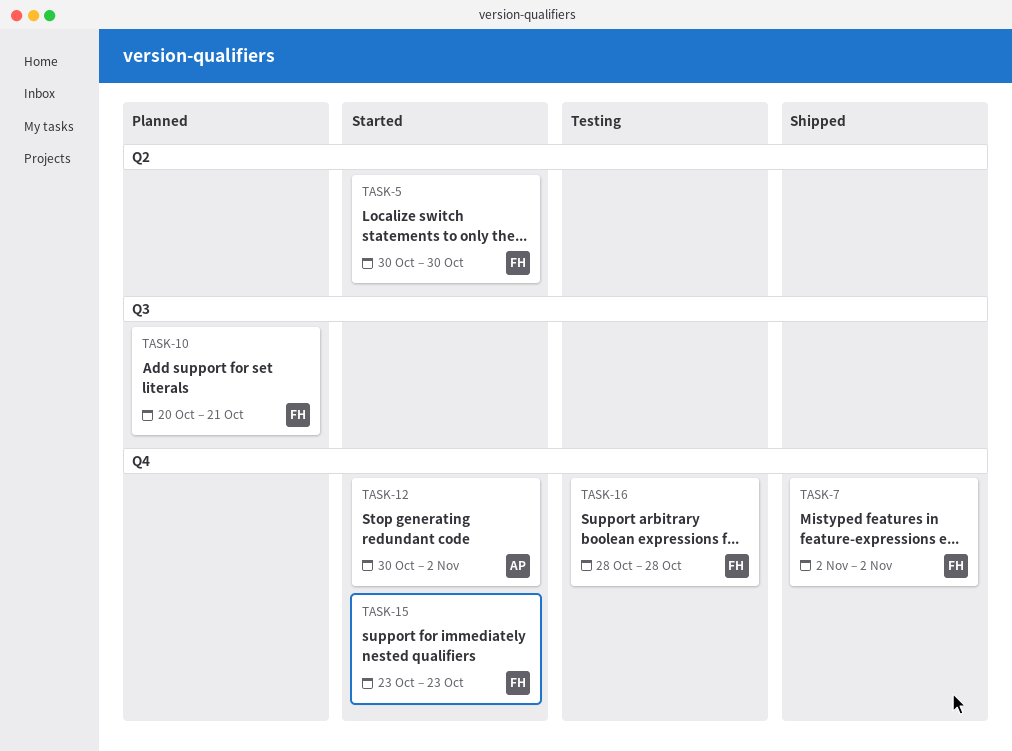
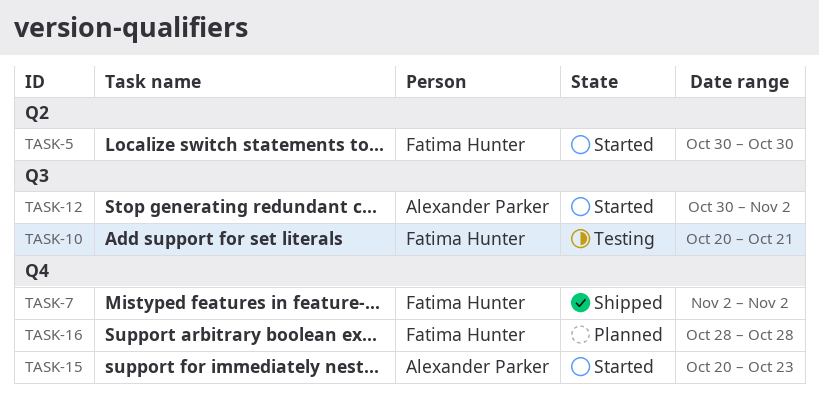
TASK-10, status: Planned -> Testing
TASK-12, label: Q4 -> Q3
TASK-15, owner: Fatima Hunter -> Alexander Parker
TASK-15, start: Oct 23 -> Oct 20
TASK-16, status: Testing -> Planned

